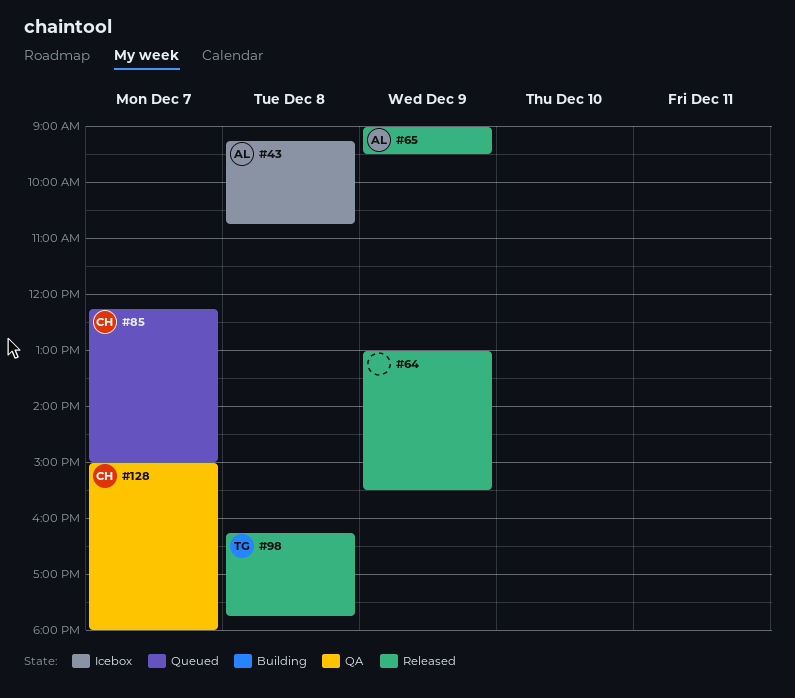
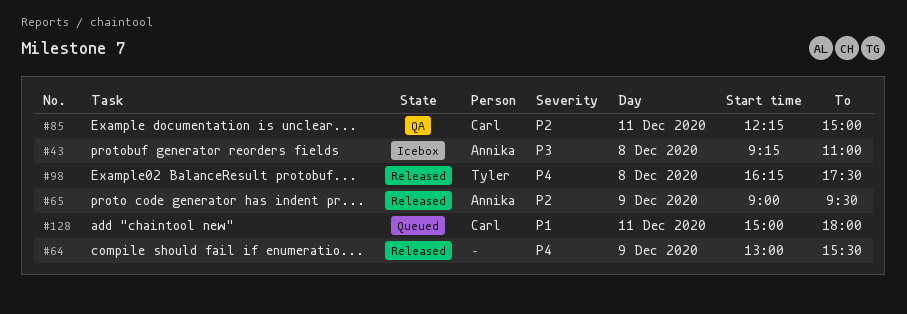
#43, ends: 10:45 -> 11:00
#85, status: Queued -> QA
#85, day: Dec 7 -> Dec 11
#98, ends: 17:45 -> 17:30
#128, status: QA -> Queued
#128, day: Dec 7 -> Dec 11

